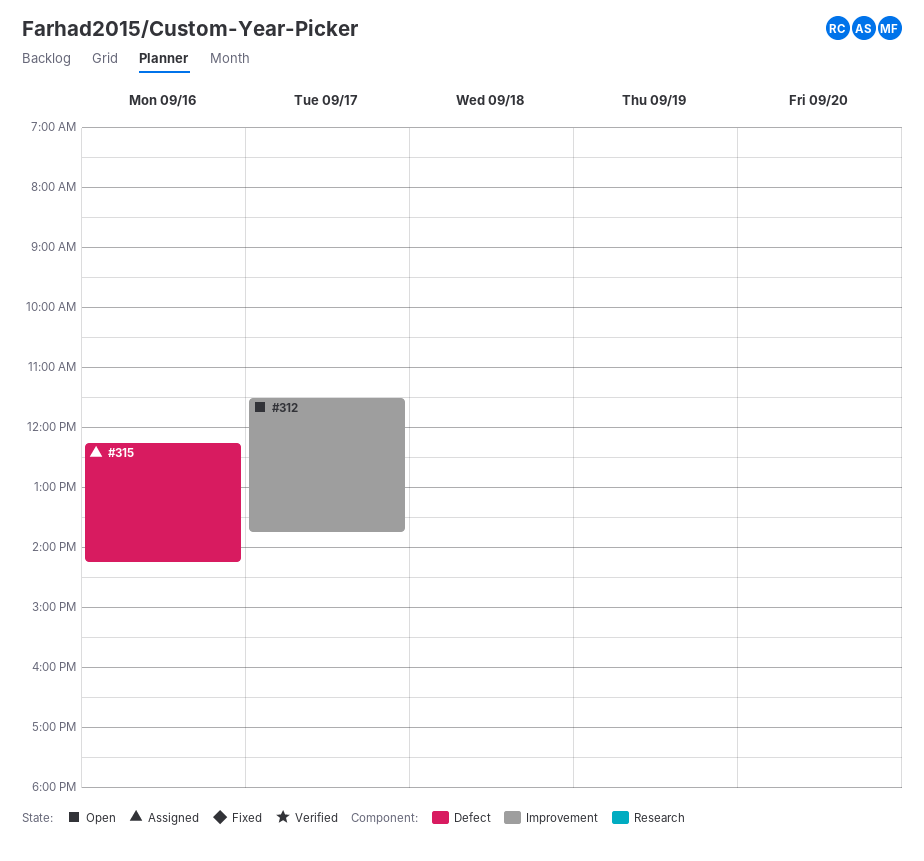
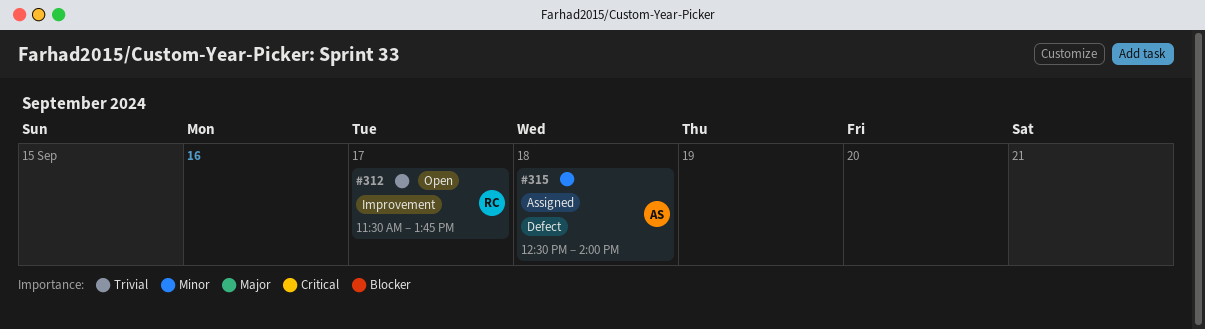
#315, day: Sep 16 -> Sep 18
#315, begins: 12:15 -> 12:30
#315, ends: 14:15 -> 14:00

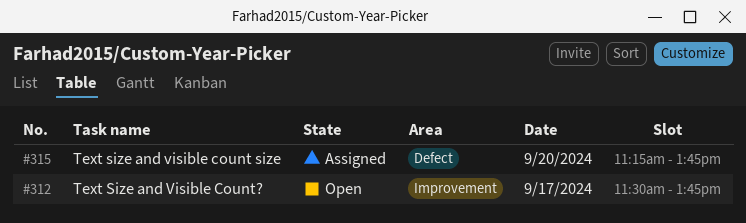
#315, day: Sep 18 -> Sep 20
#315, begins: 12:30 -> 11:15
#315, ends: 14:00 -> 13:45

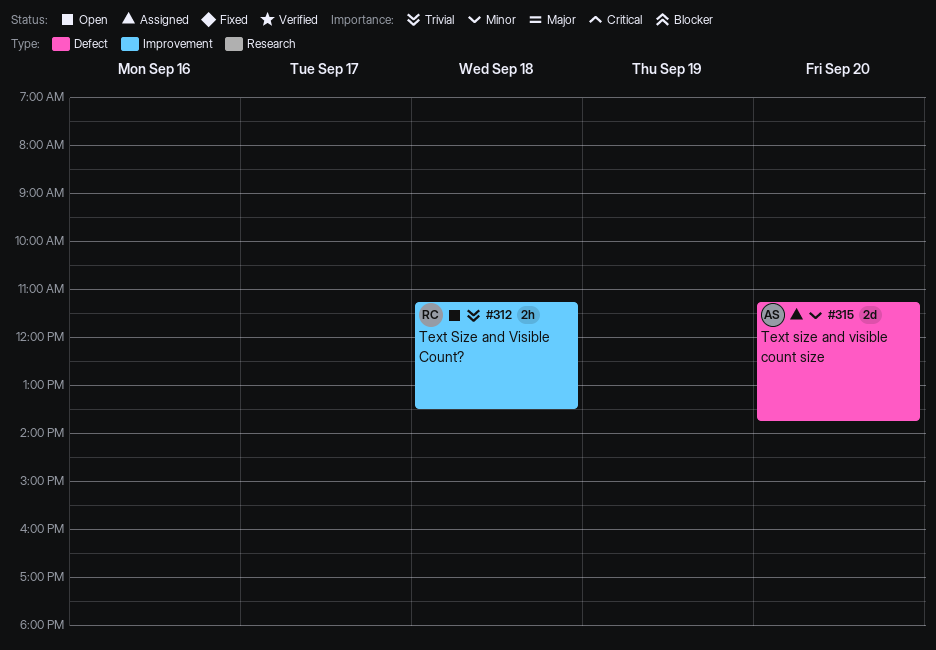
#312, day: Sep 17 -> Sep 18
#312, begins: 11:30 -> 11:15
#312, ends: 13:45 -> 13:30

